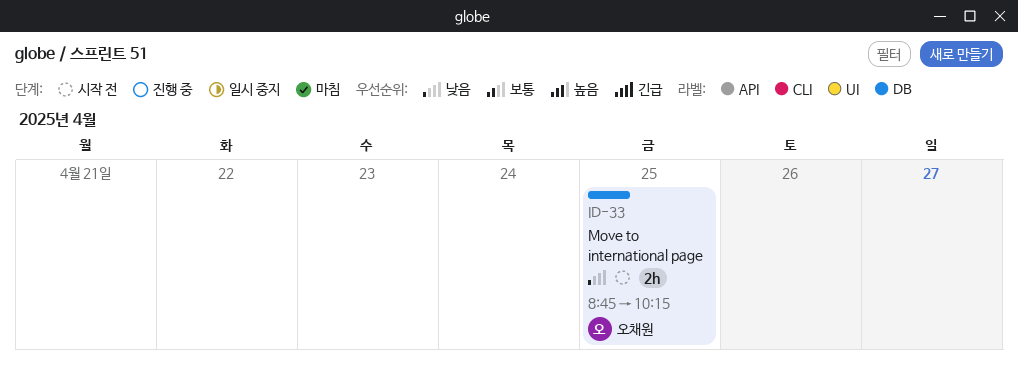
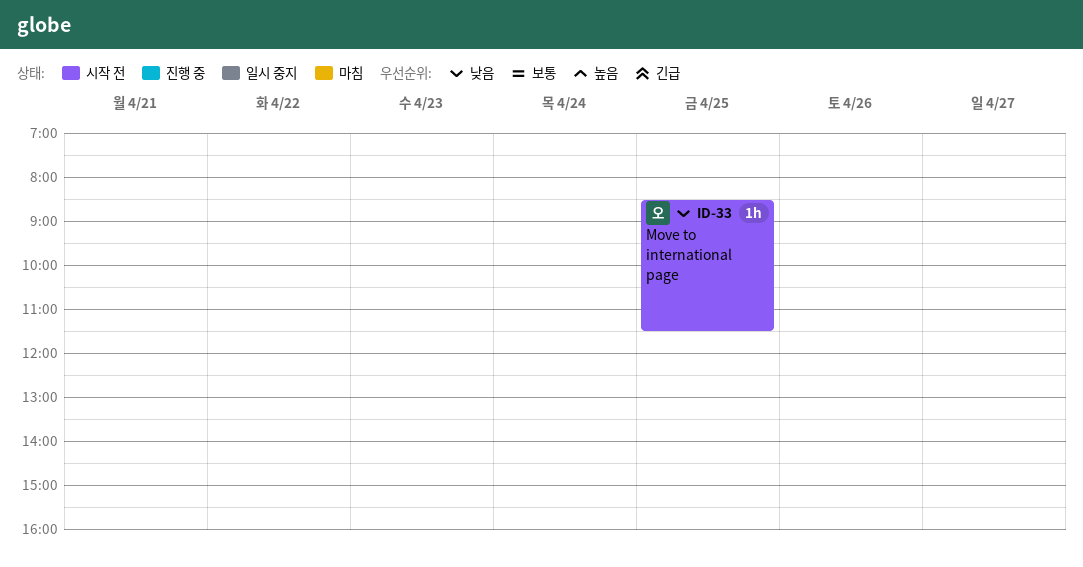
ID-33, estimate: 2h -> 1h
ID-33, begins: 08:45 -> 08:30
ID-33, ends: 10:15 -> 11:30

